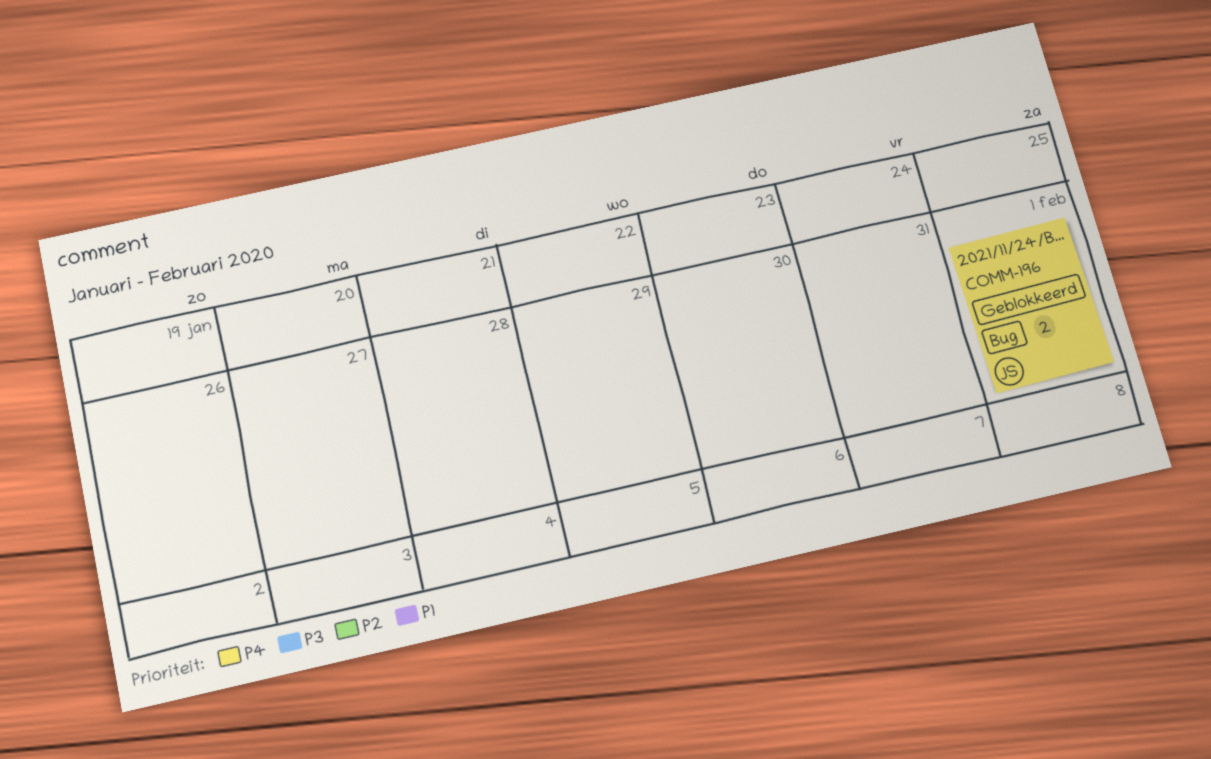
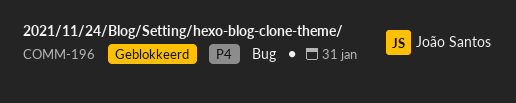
COMM-196, estimate: 2 -> 1
COMM-196, due: Feb 1 -> Jan 31

